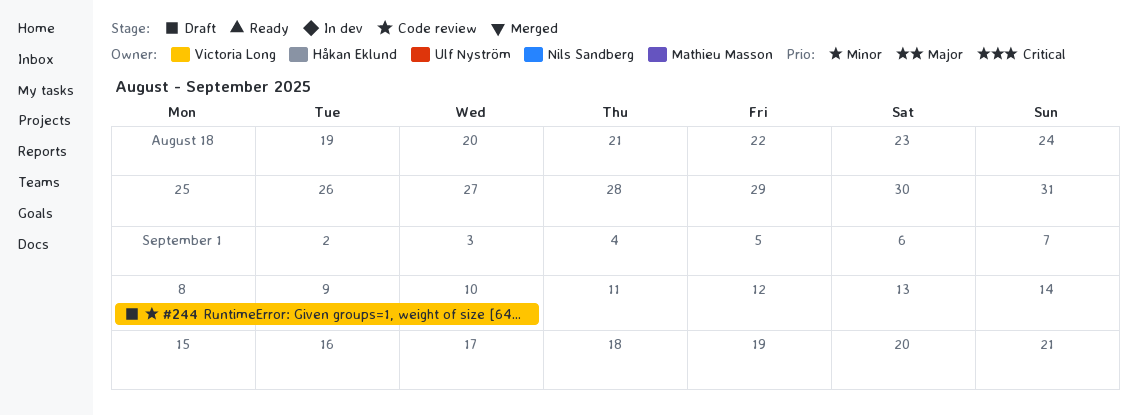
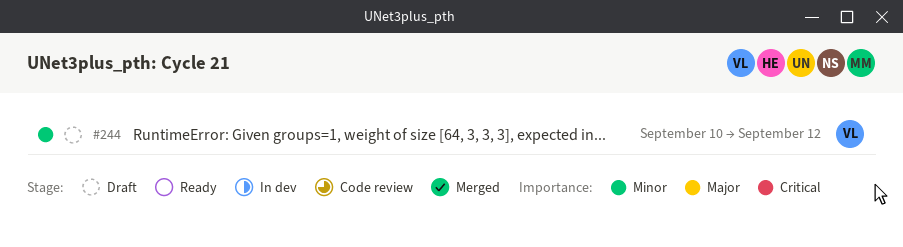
#244, start: Sep 8 -> Sep 10
#244, due: Sep 10 -> Sep 12

